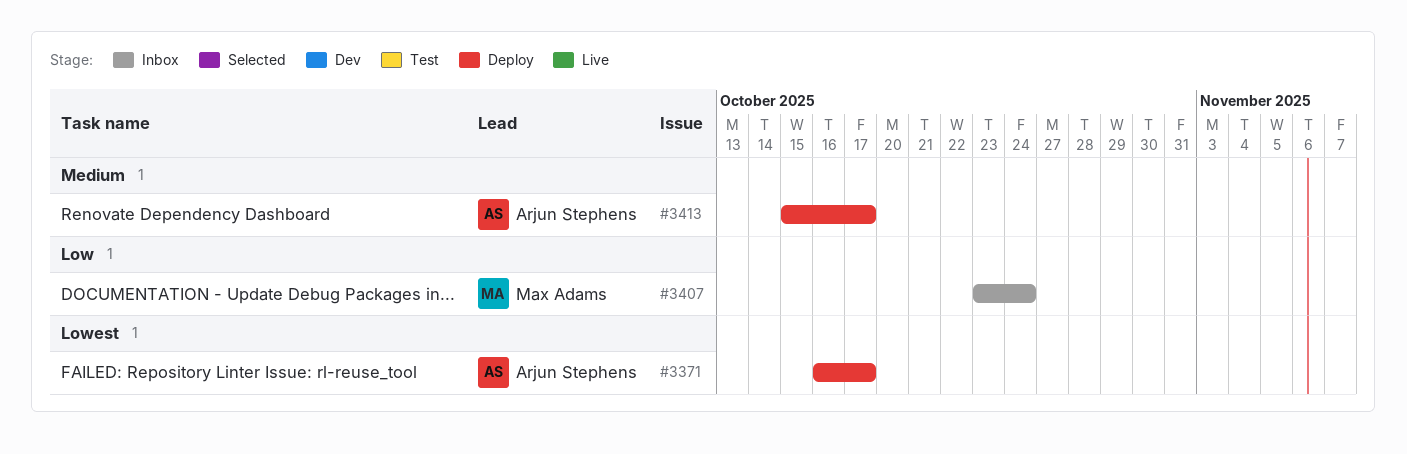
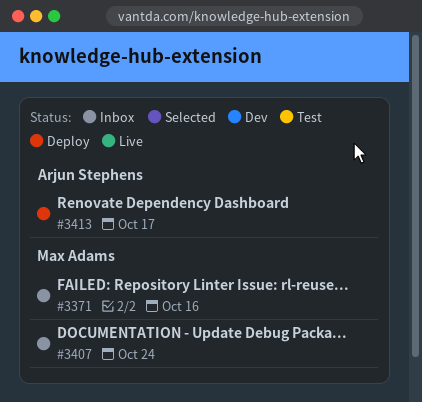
#3371, status: Deploy -> Inbox
#3371, owner: Arjun Stephens -> Max Adams
#3371, due: Oct 17 -> Oct 16

